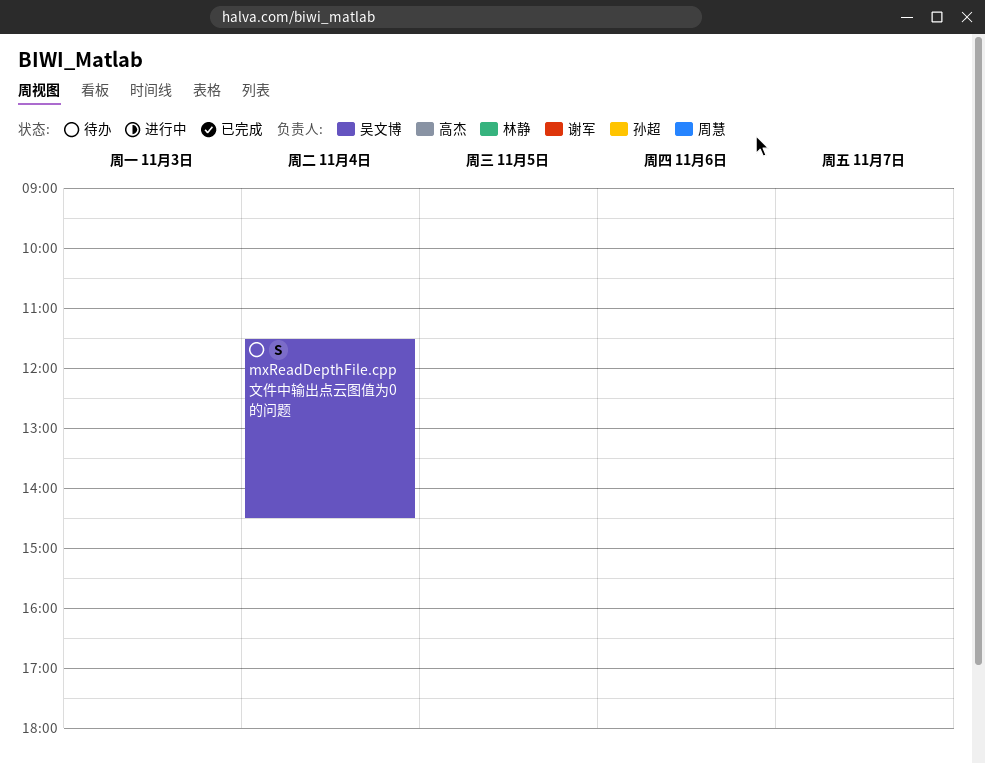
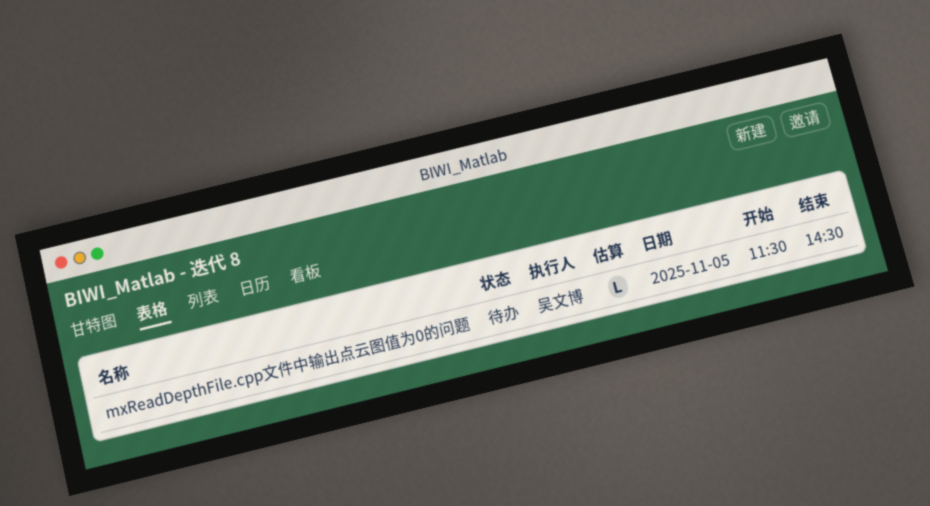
mxReadDepthFile.cpp文件中输出点云图值为0的问题, estimate: S -> L
mxReadDepthFile.cpp文件中输出点云图值为0的问题, day: Nov 4 -> Nov 5

